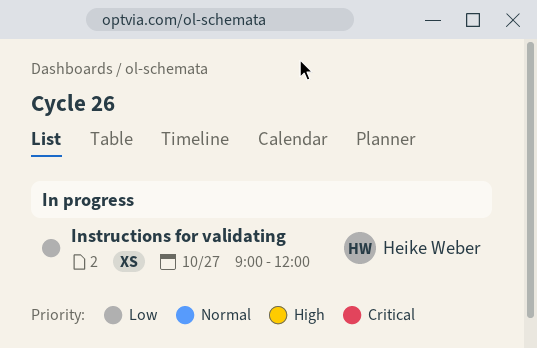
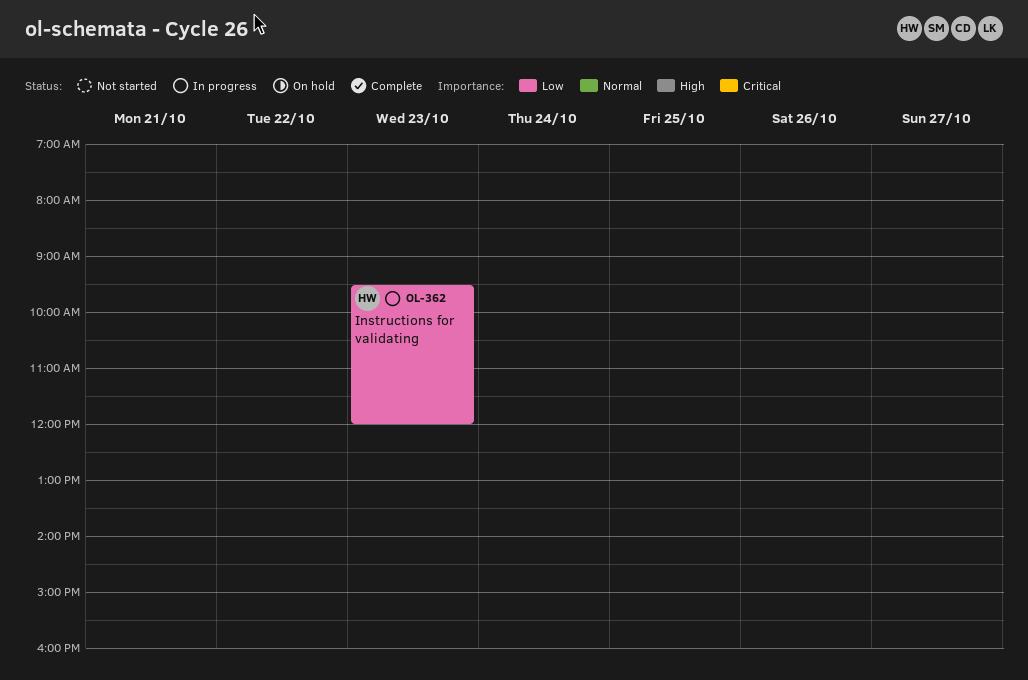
Instructions for validating, day: Oct 27 -> Oct 23
Instructions for validating, begins: 09:00 -> 09:30

